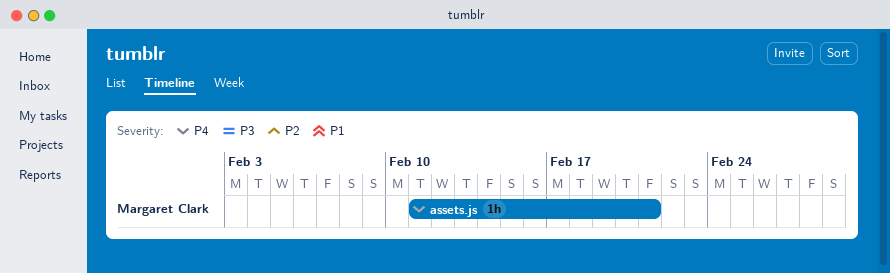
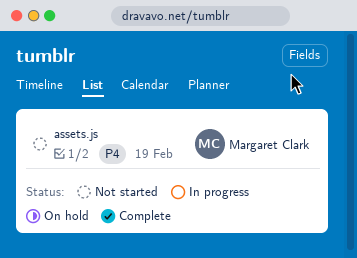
assets.js, due: Feb 21 -> Feb 19

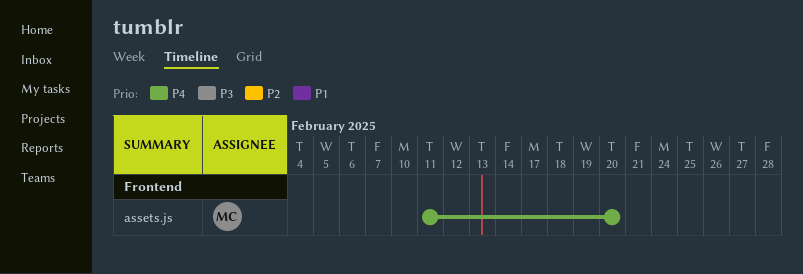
assets.js, due: Feb 19 -> Feb 20

